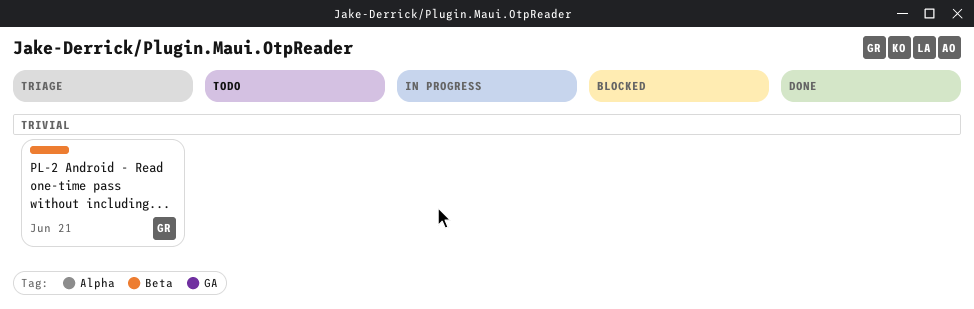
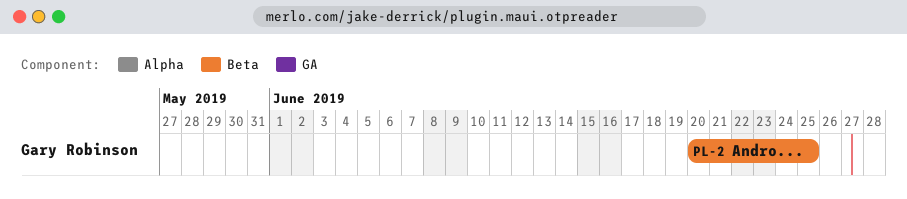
PL-2, due: Jun 21 -> Jun 25

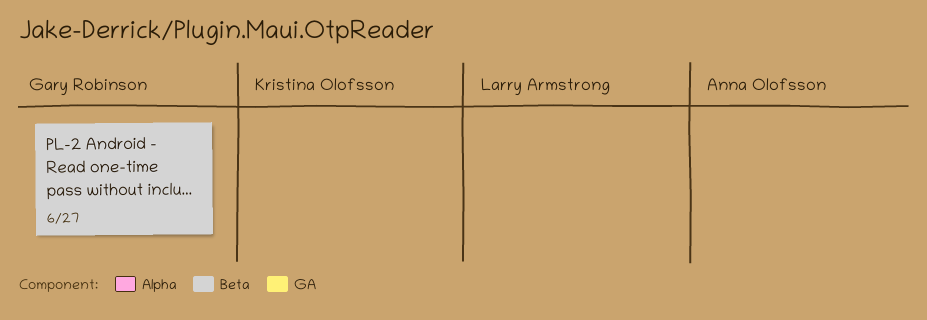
PL-2, due: Jun 25 -> Jun 27

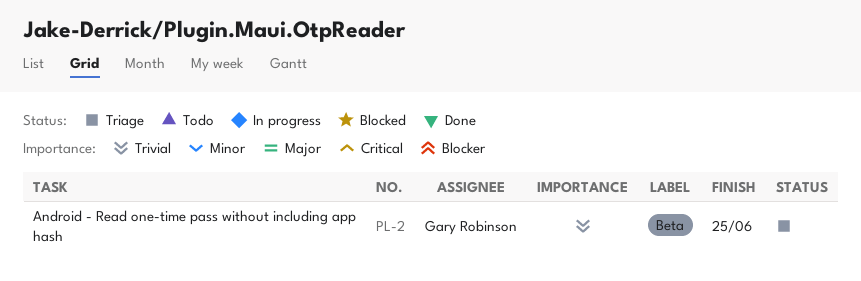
PL-2, due: Jun 27 -> Jun 25

